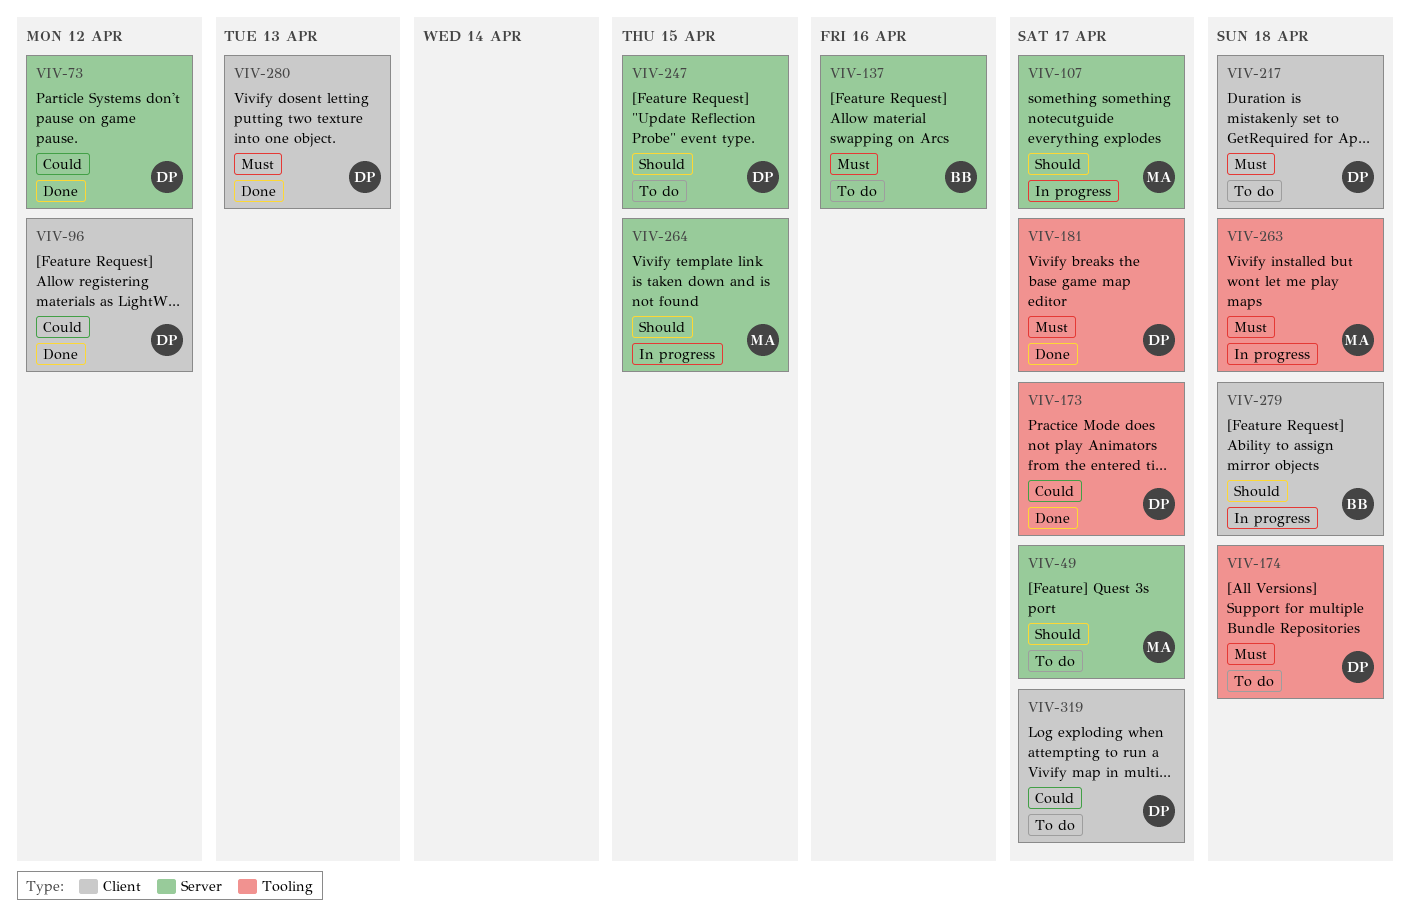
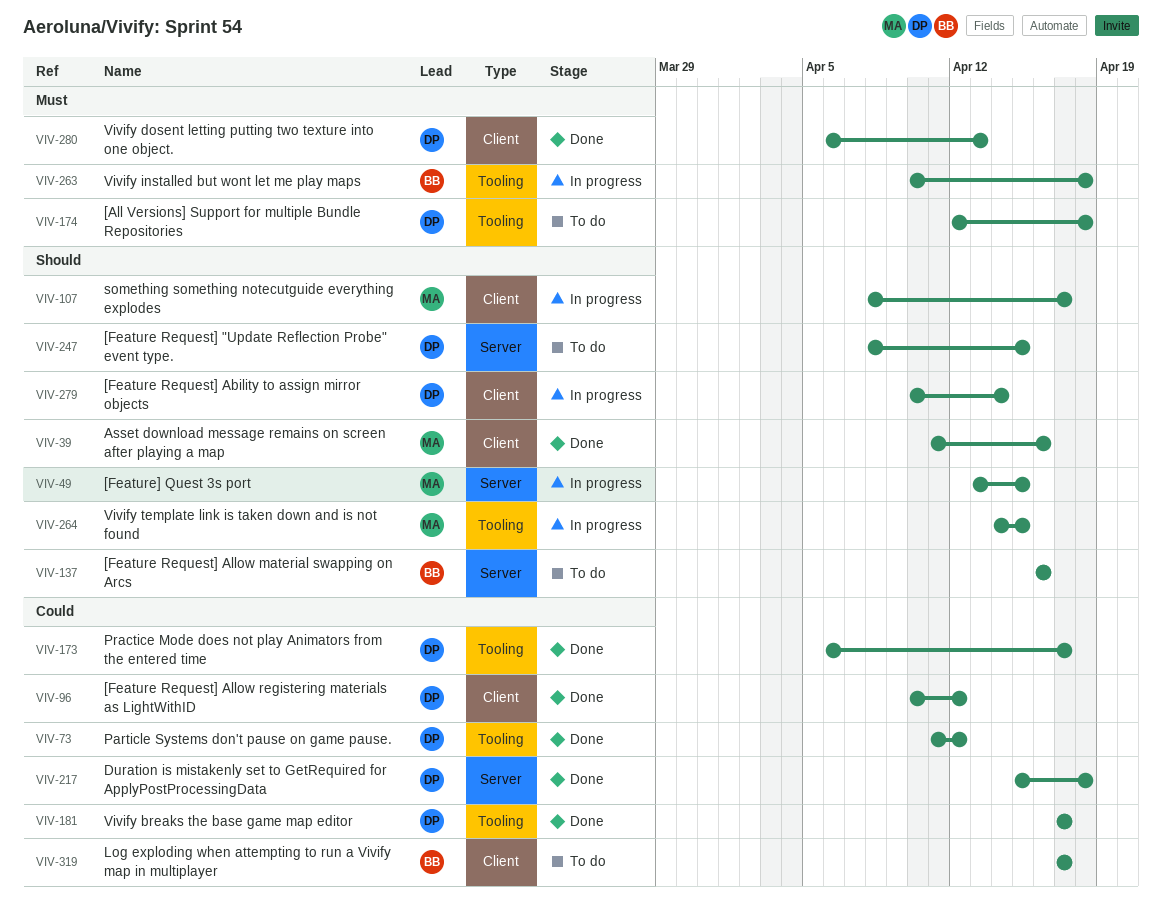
VIV-39: none -> present
VIV-49, status: To do -> In progress
VIV-49, due: Apr 17 -> Apr 15
VIV-73, label: Server -> Tooling
VIV-107, label: Server -> Client
VIV-137, priority: Must -> Should
VIV-181, priority: Must -> Could
VIV-217, status: To do -> Done
VIV-217, priority: Must -> Could
VIV-217, label: Client -> Server
VIV-263, owner: MA -> BB
VIV-264, label: Server -> Tooling
VIV-279, owner: BB -> DP
VIV-279, due: Apr 18 -> Apr 14
VIV-319, owner: DP -> BB

